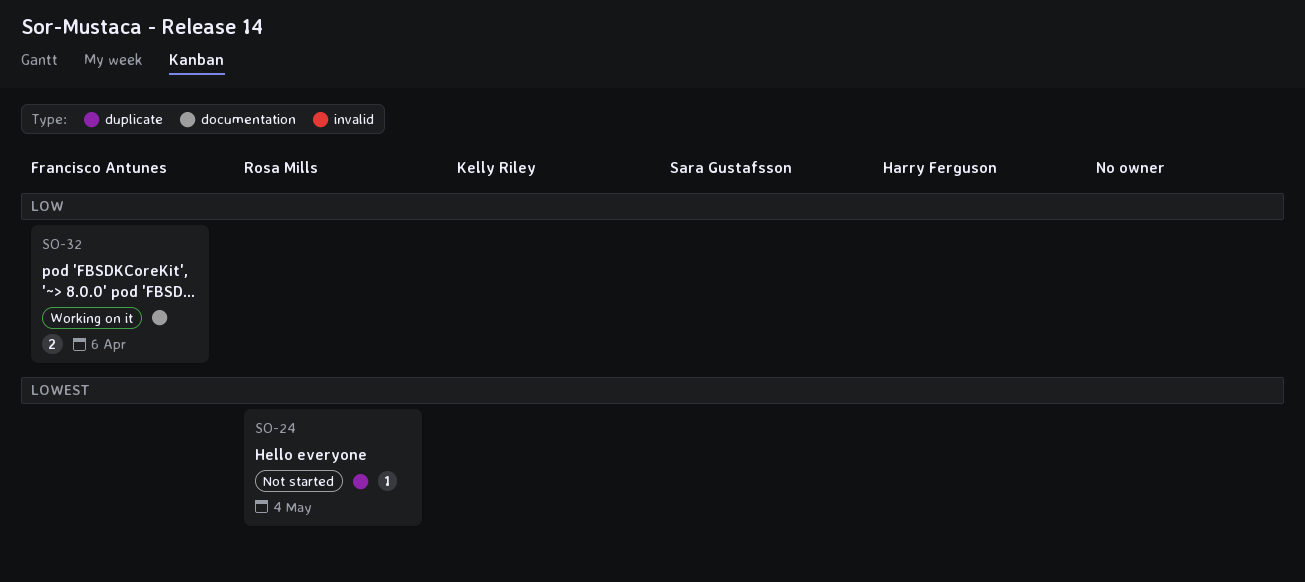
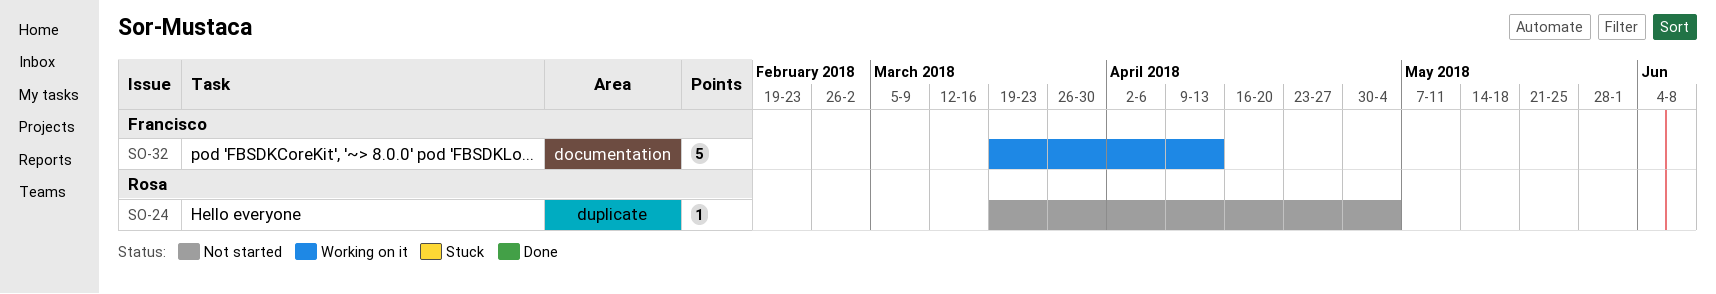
SO-32, estimate: 2 -> 5
SO-32, due: Apr 6 -> Apr 13

